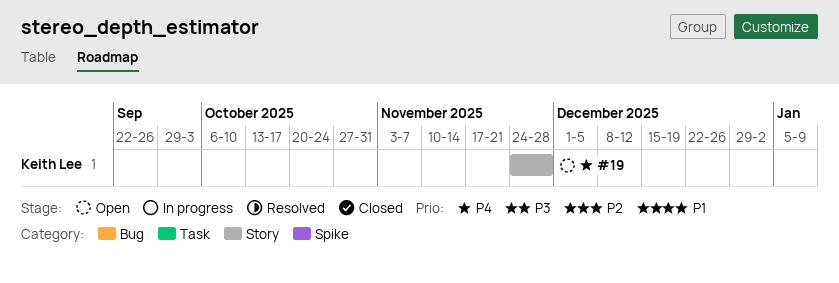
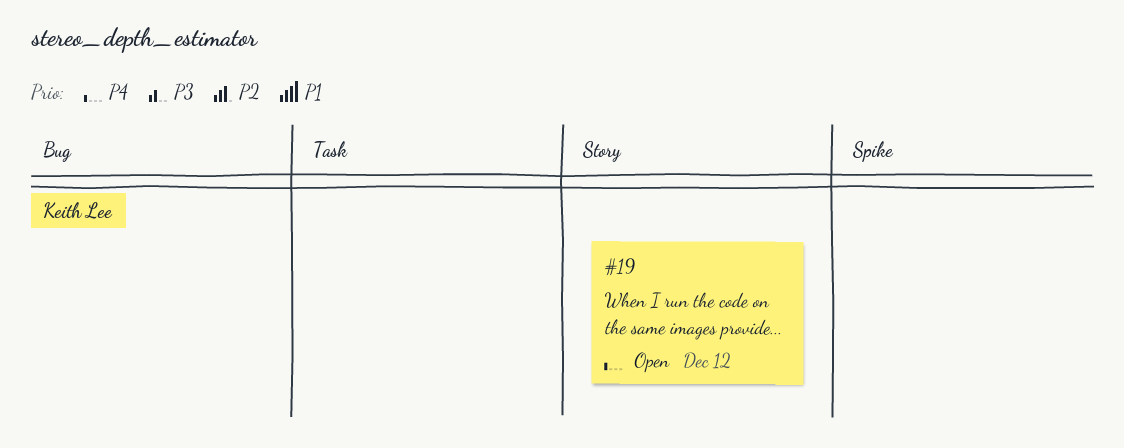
#19, due: Nov 28 -> Dec 12

